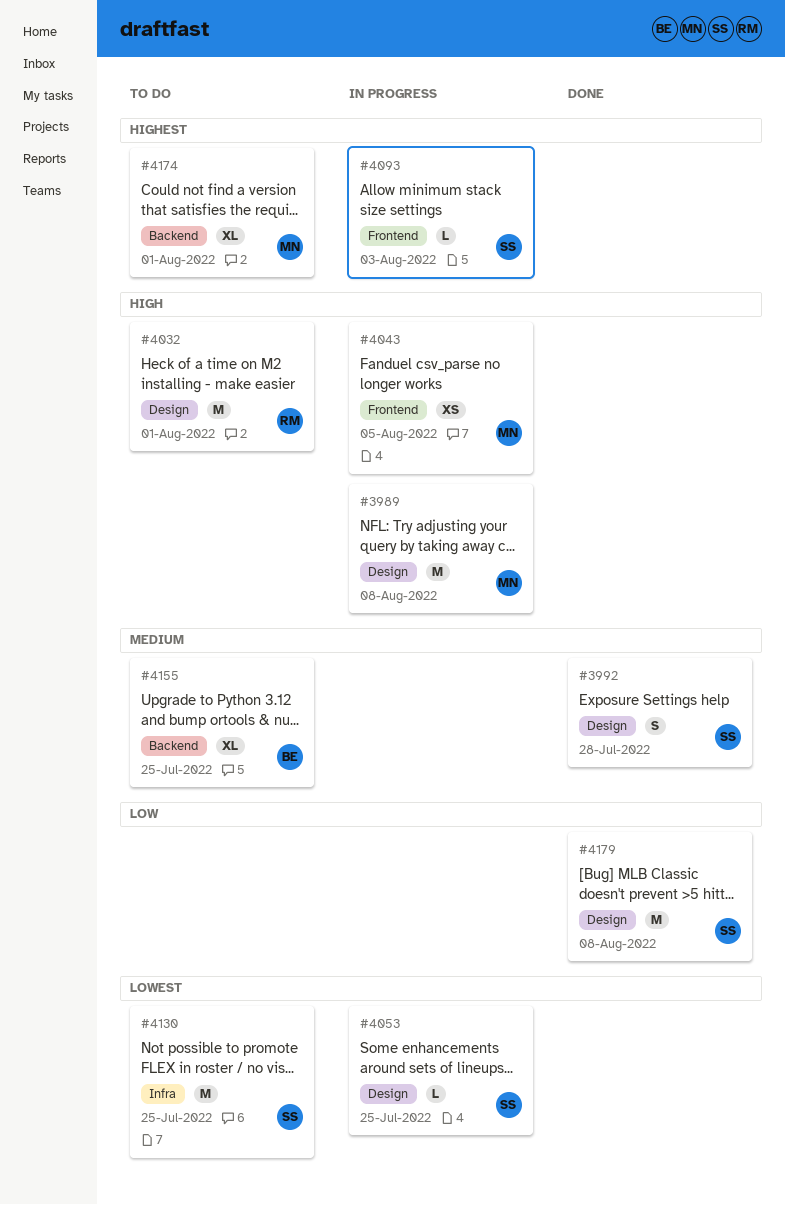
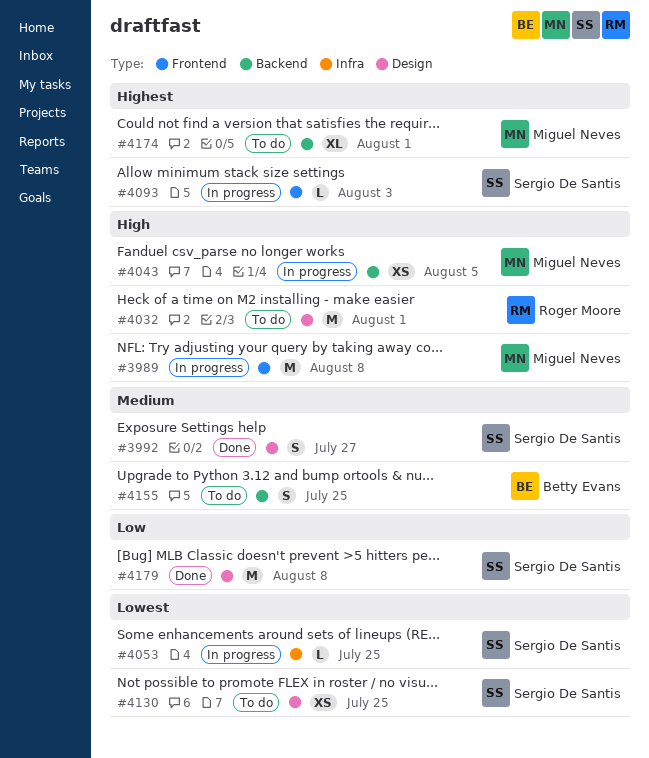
#3989, label: Design -> Frontend
#3992, due: Jul 28 -> Jul 27
#4043, label: Frontend -> Backend
#4053, label: Design -> Infra
#4130, label: Infra -> Design
#4130, estimate: M -> XS
#4155, estimate: XL -> S

